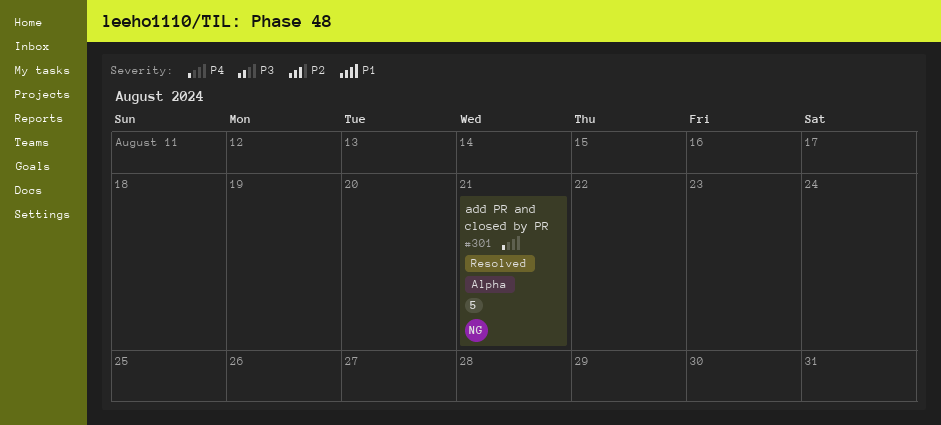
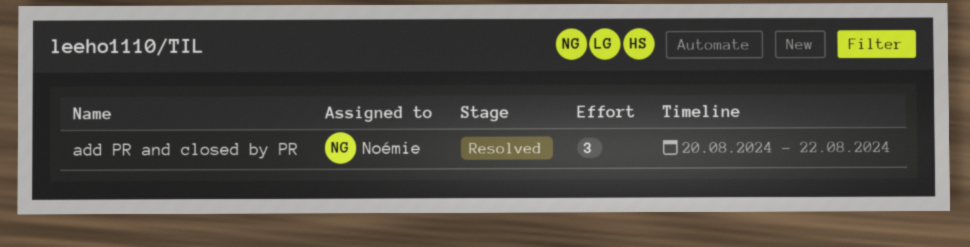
add PR and closed by PR, estimate: 5 -> 3
add PR and closed by PR, due: Aug 21 -> Aug 22

